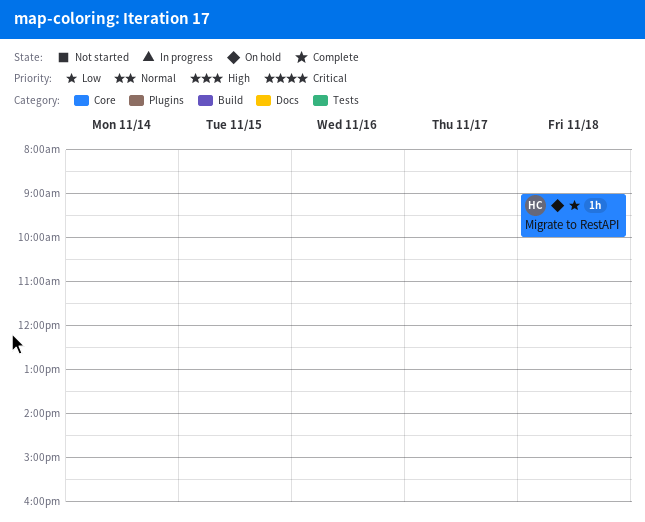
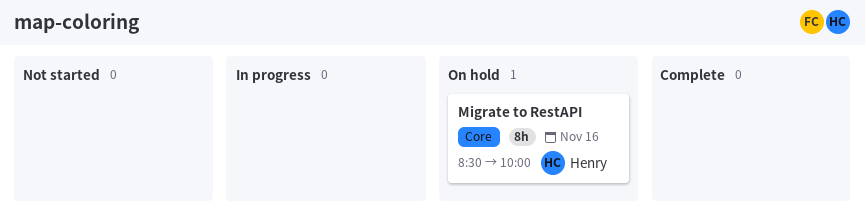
Migrate to RestAPI, estimate: 1h -> 8h
Migrate to RestAPI, day: Nov 18 -> Nov 16
Migrate to RestAPI, begins: 09:00 -> 08:30

